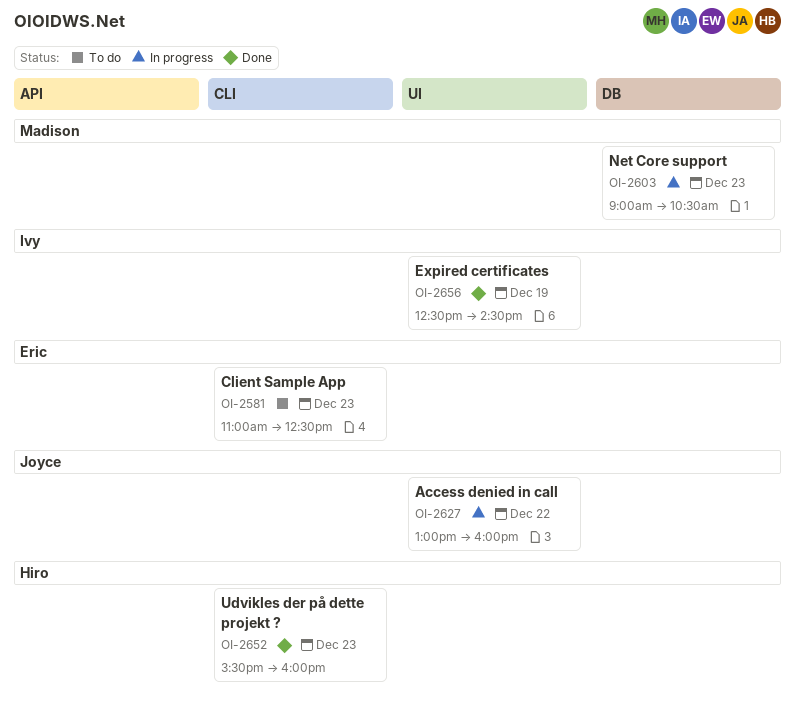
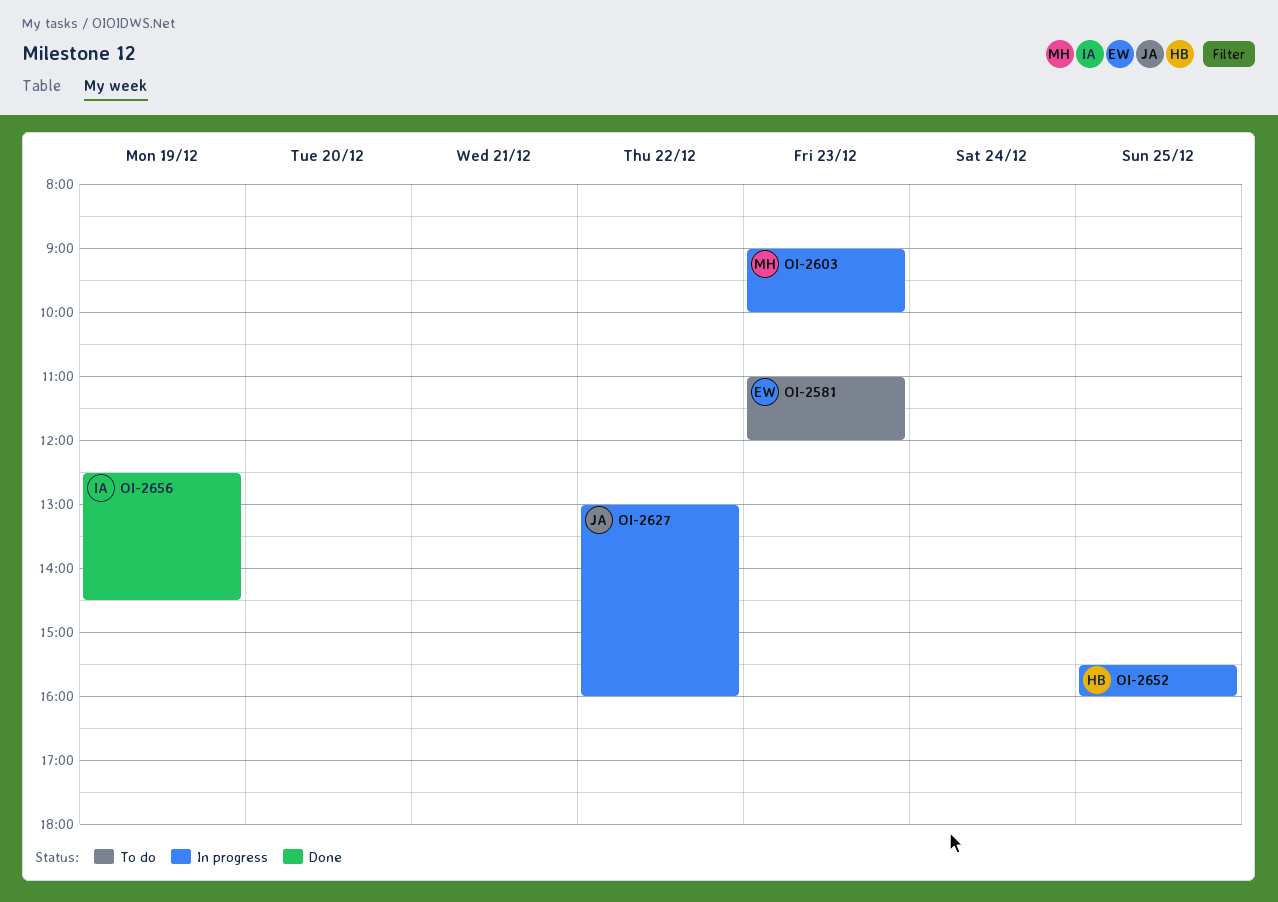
OI-2581, ends: 12:30 -> 12:00
OI-2603, ends: 10:30 -> 10:00
OI-2652, status: Done -> In progress
OI-2652, day: Dec 23 -> Dec 25

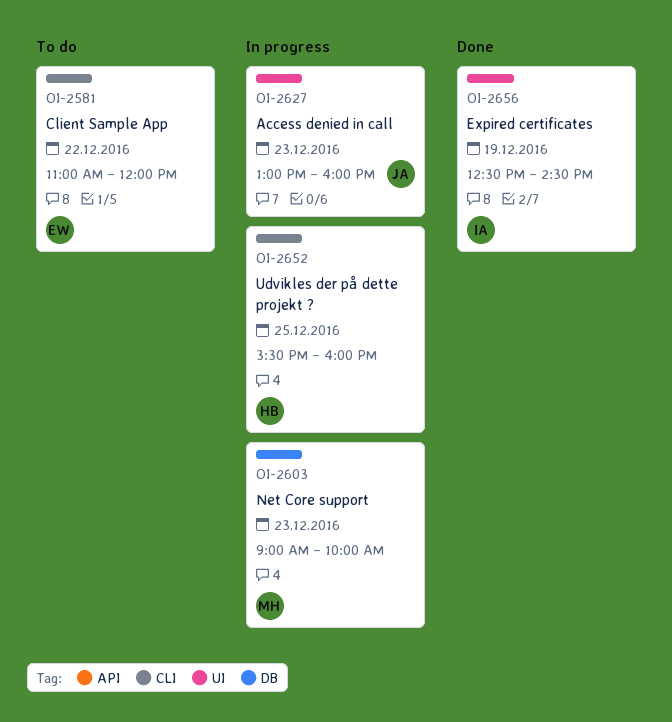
OI-2581, day: Dec 23 -> Dec 22
OI-2627, day: Dec 22 -> Dec 23

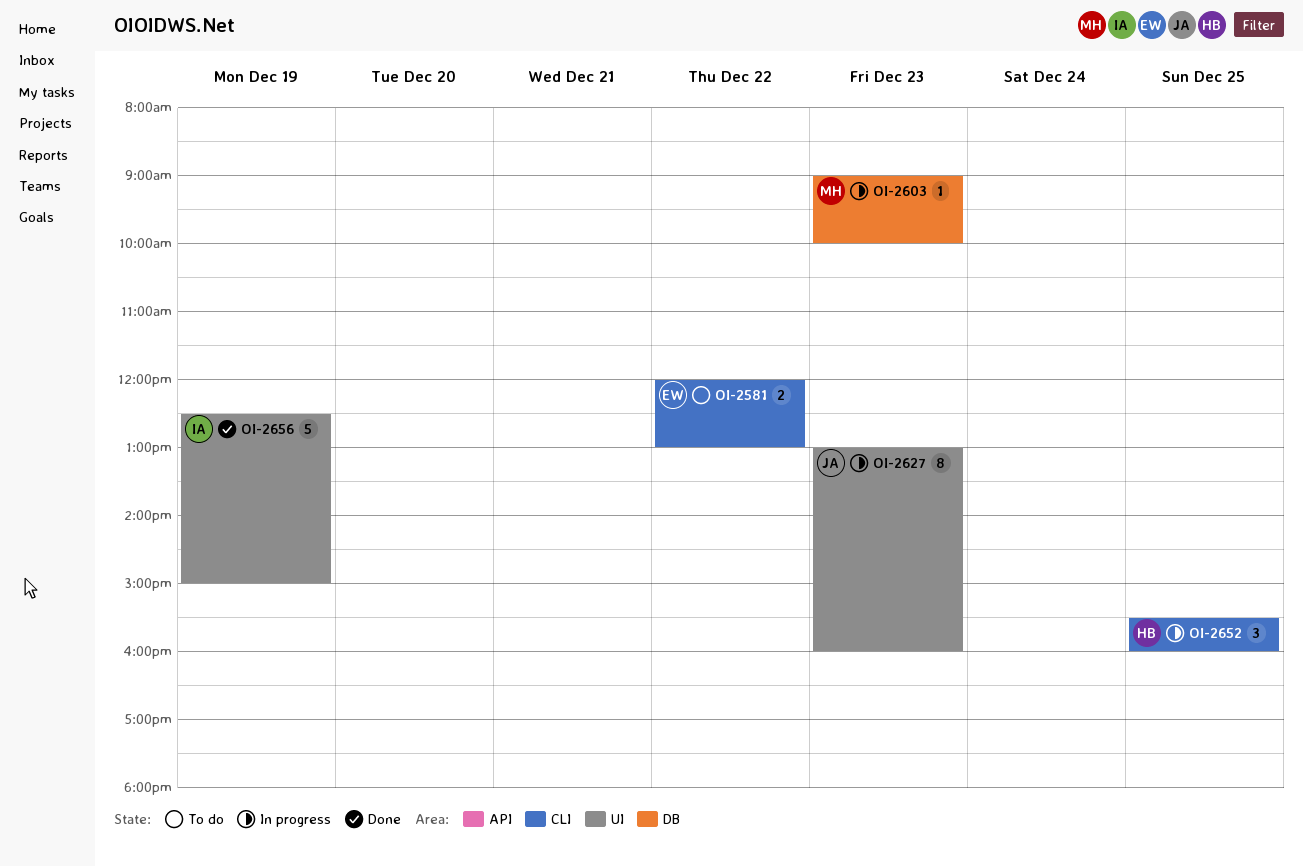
OI-2581, begins: 11:00 -> 12:00
OI-2581, ends: 12:00 -> 13:00
OI-2656, ends: 14:30 -> 15:00

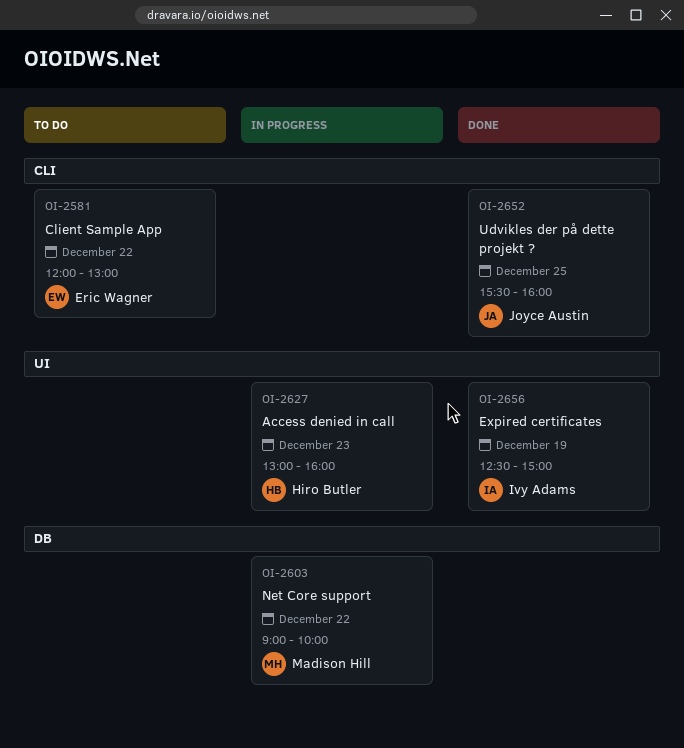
OI-2603, day: Dec 23 -> Dec 22
OI-2627, owner: Joyce Austin -> Hiro Butler
OI-2652, status: In progress -> Done
OI-2652, owner: Hiro Butler -> Joyce Austin

